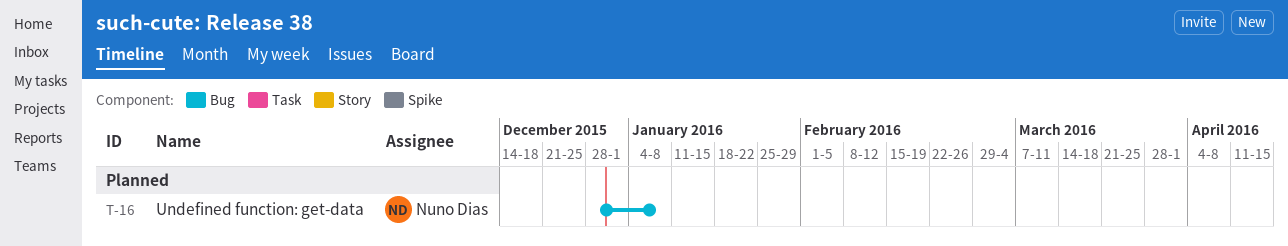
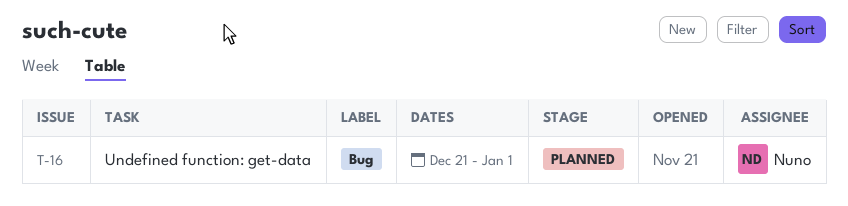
T-16, start: Dec 28 -> Dec 21
T-16, due: Jan 8 -> Jan 1

